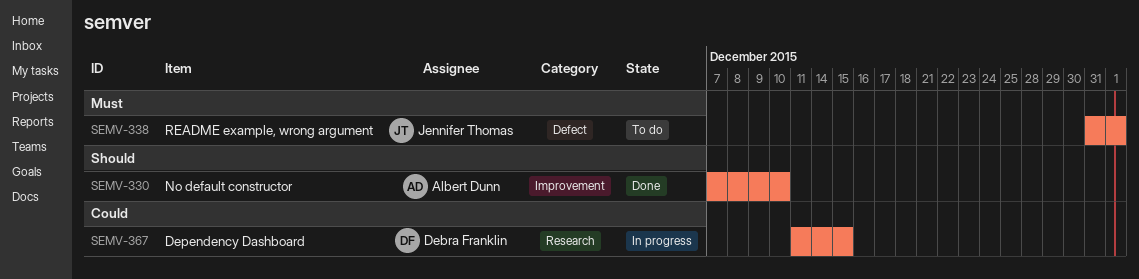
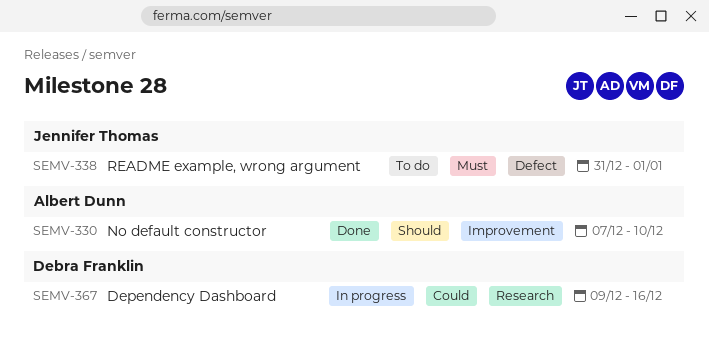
SEMV-367, start: Dec 11 -> Dec 9
SEMV-367, due: Dec 15 -> Dec 16

